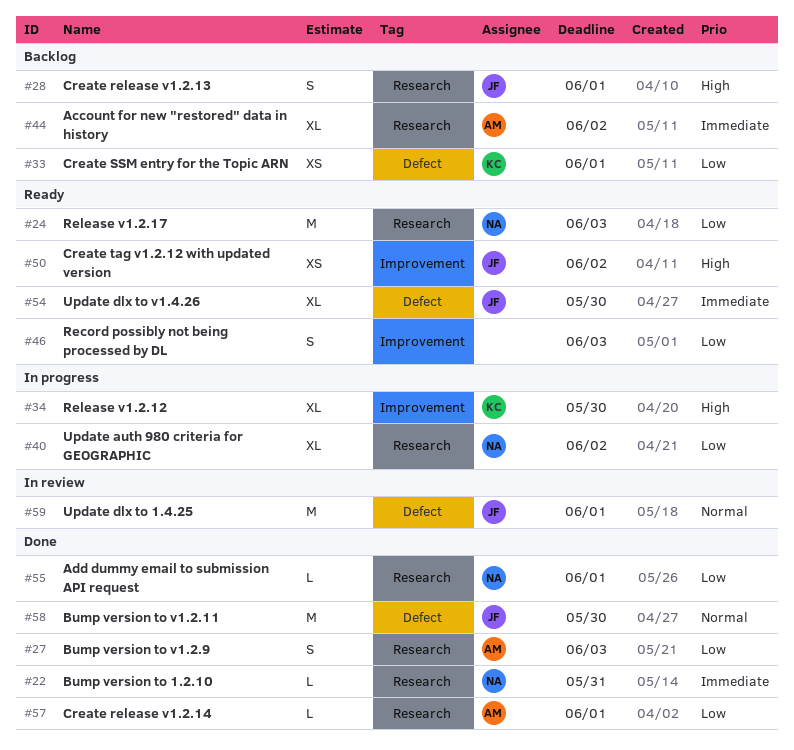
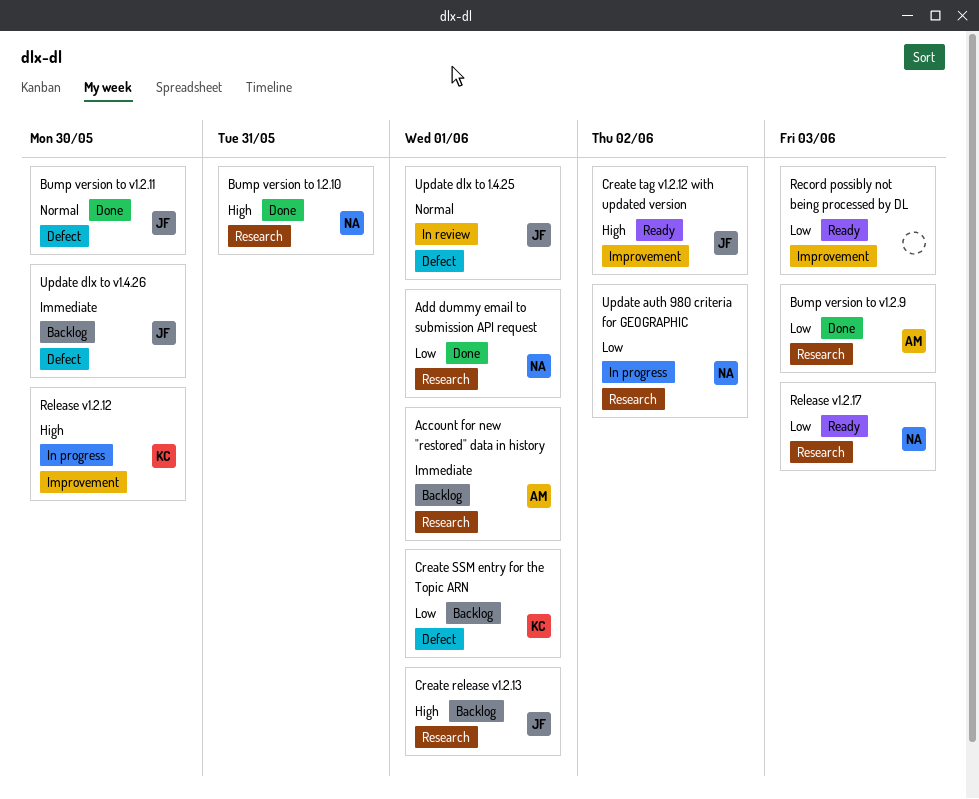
Account for new "restored" data in history, due: Jun 2 -> Jun 1
Bump version to 1.2.10, priority: Immediate -> High
Create release v1.2.14: present -> none
Update dlx to v1.4.26, status: Ready -> Backlog

